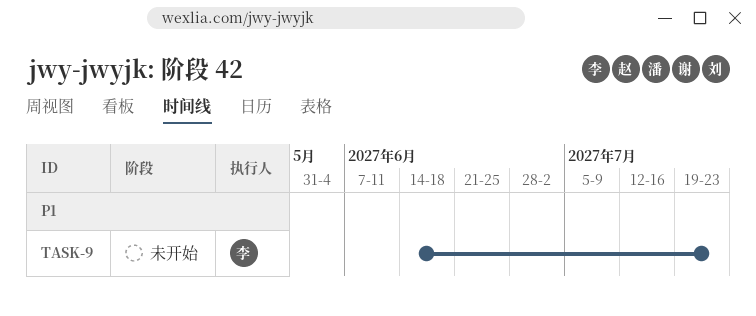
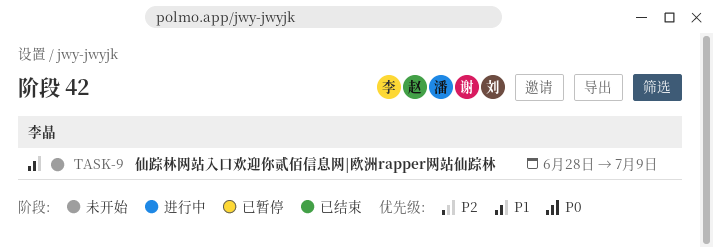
TASK-9, start: Jun 14 -> Jun 28
TASK-9, due: Jul 23 -> Jul 9

